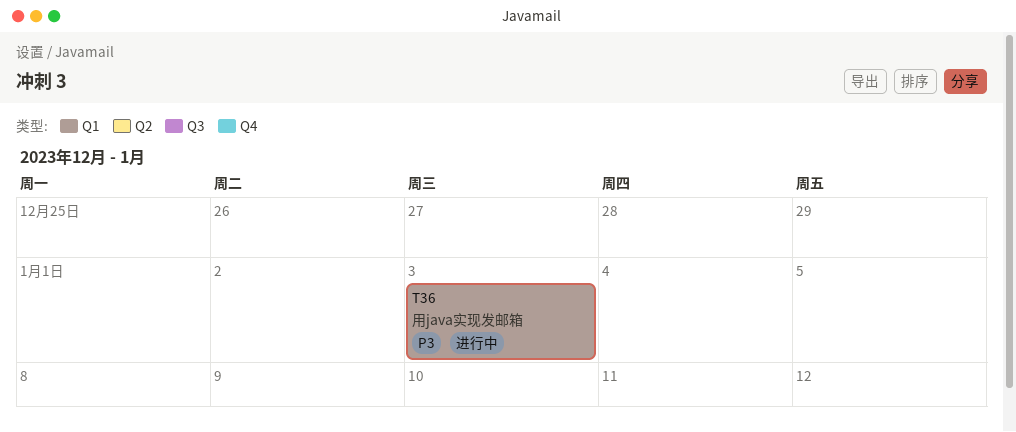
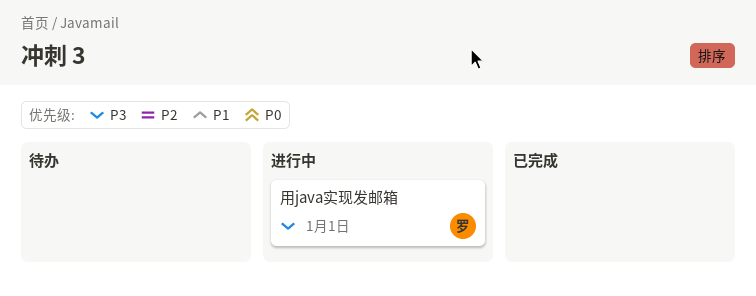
用java实现发邮箱, due: Jan 3 -> Jan 1

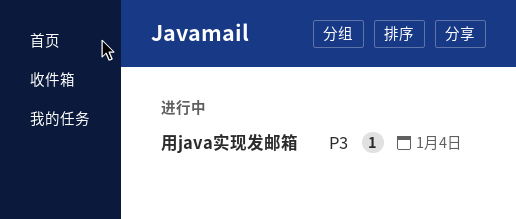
用java实现发邮箱, due: Jan 1 -> Jan 4

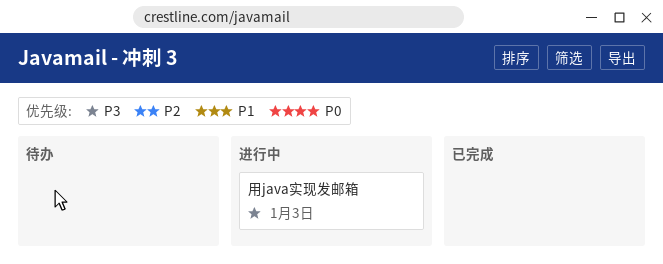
用java实现发邮箱, due: Jan 4 -> Jan 3

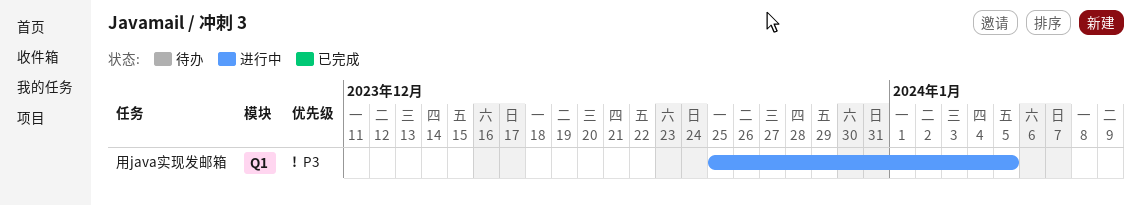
用java实现发邮箱, due: Jan 3 -> Jan 5

